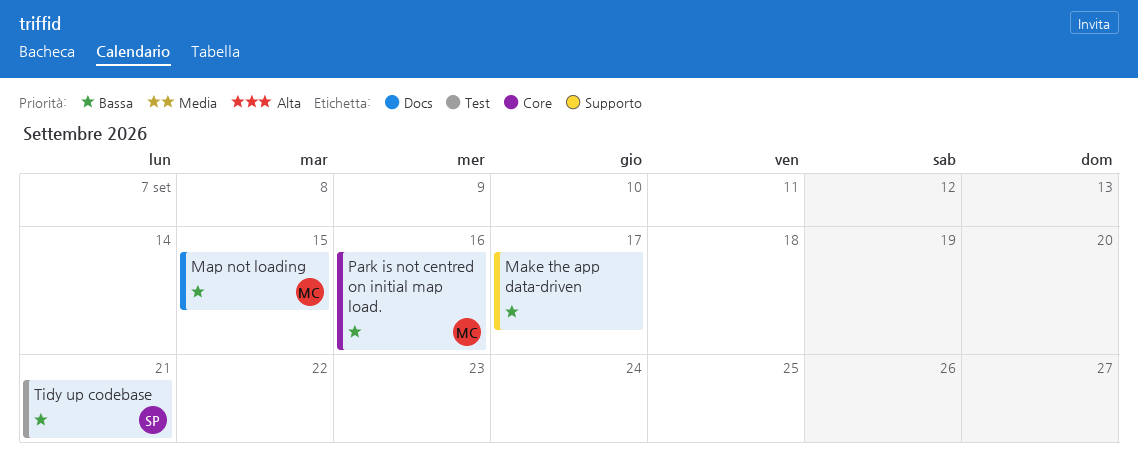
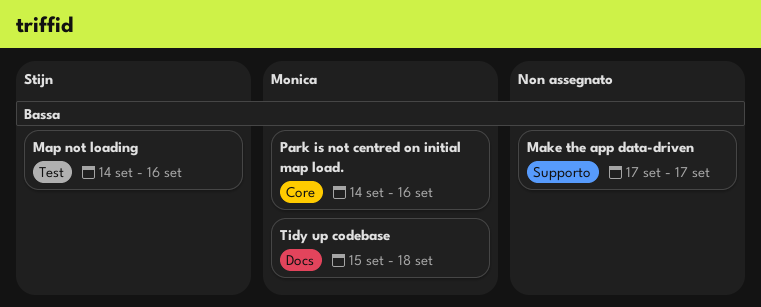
Map not loading, owner: Monica -> Stijn
Map not loading, label: Docs -> Test
Map not loading, due: Sep 15 -> Sep 16
Tidy up codebase, owner: Stijn -> Monica
Tidy up codebase, label: Test -> Docs
Tidy up codebase, due: Sep 21 -> Sep 18

